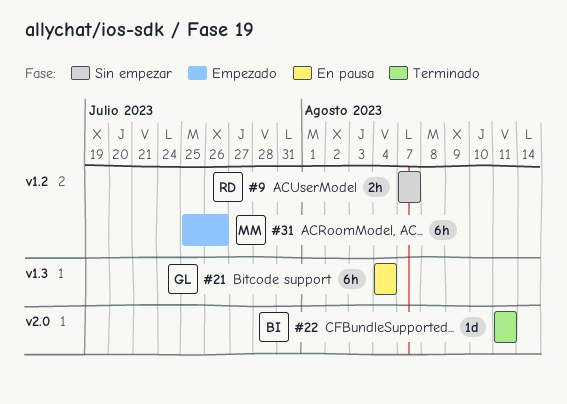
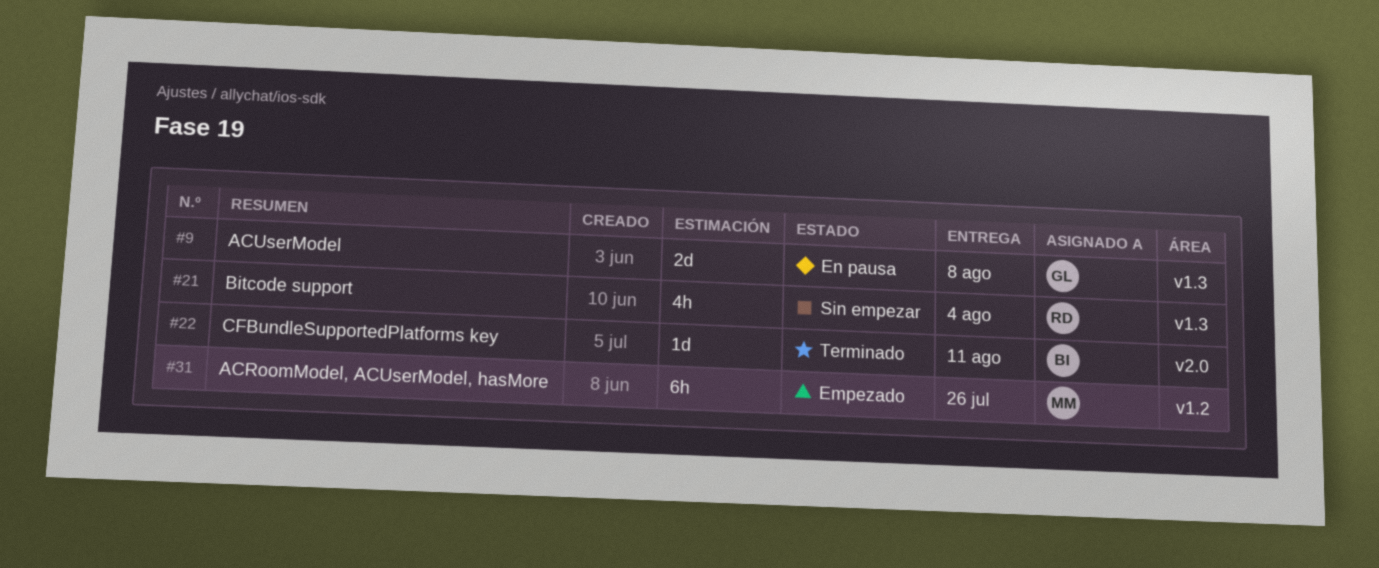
#9, status: Sin empezar -> En pausa
#9, owner: RD -> GL
#9, label: v1.2 -> v1.3
#9, estimate: 2h -> 2d
#9, due: Aug 7 -> Aug 8
#21, status: En pausa -> Sin empezar
#21, owner: GL -> RD
#21, estimate: 6h -> 4h

